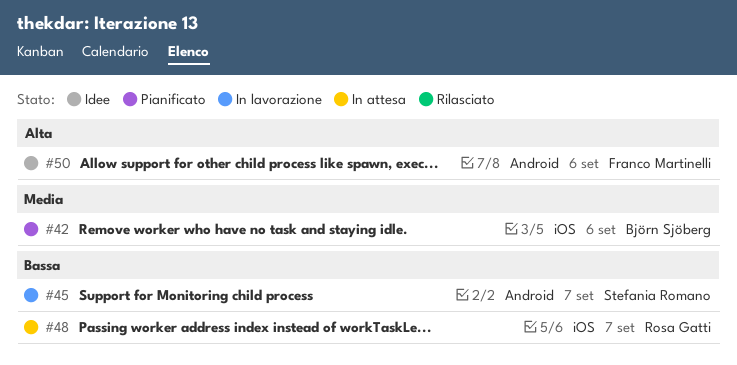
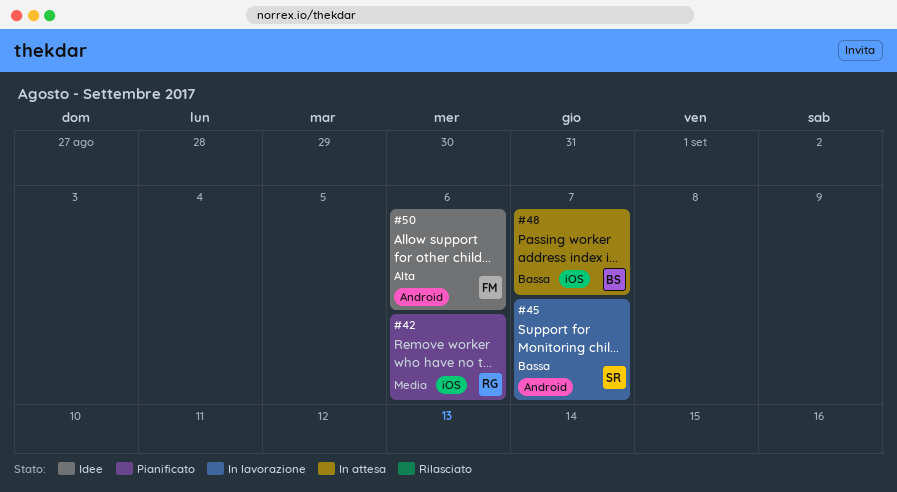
#42, owner: Björn Sjöberg -> Rosa Gatti
#48, owner: Rosa Gatti -> Björn Sjöberg

